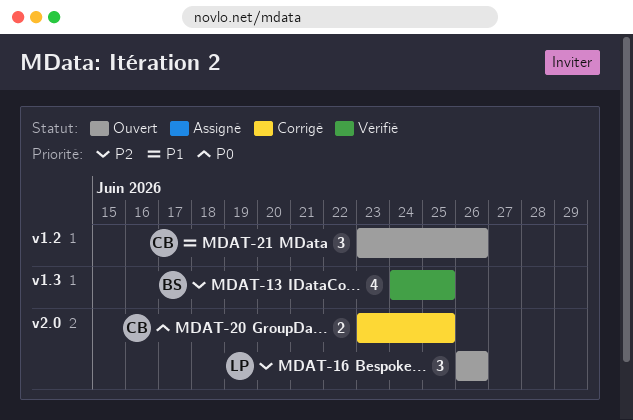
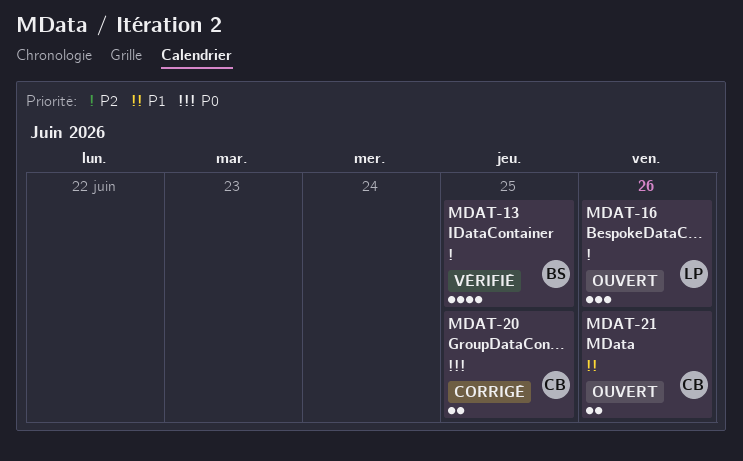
MDAT-21, estimate: 3 -> 2

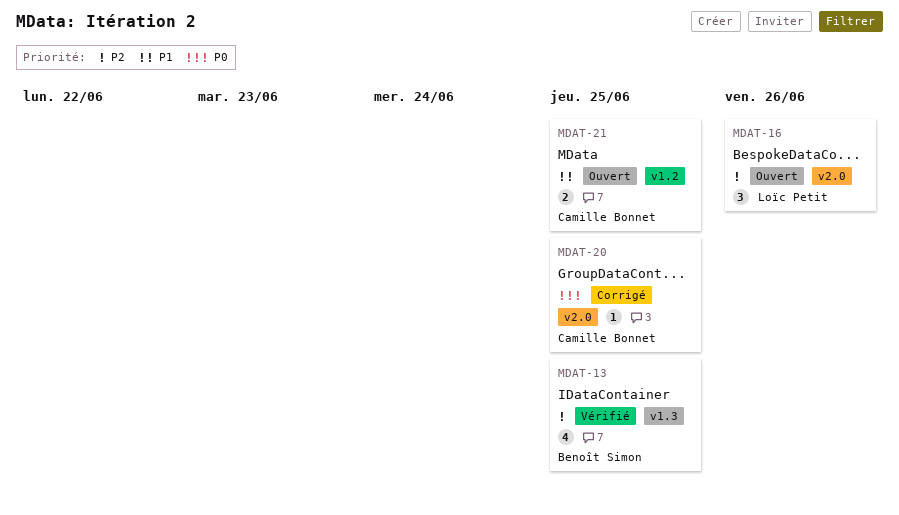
MDAT-20, estimate: 2 -> 1
MDAT-21, due: Jun 26 -> Jun 25

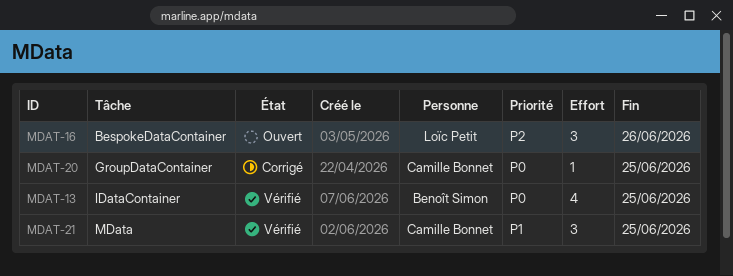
MDAT-13, priority: P2 -> P0
MDAT-21, status: Ouvert -> Vérifié
MDAT-21, estimate: 2 -> 3

